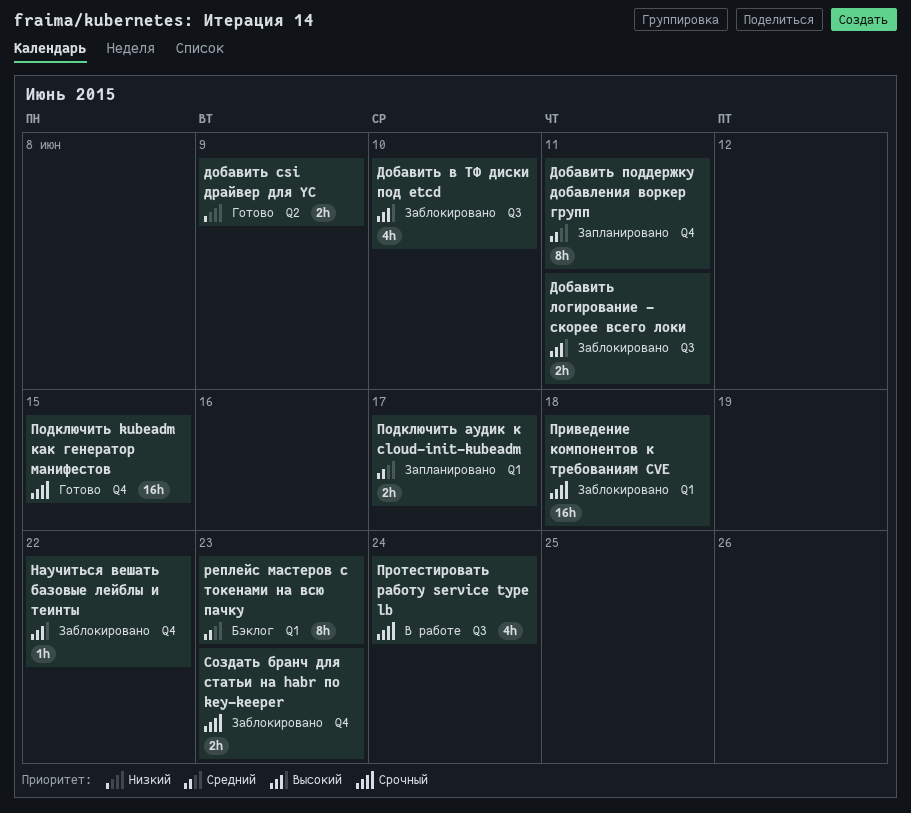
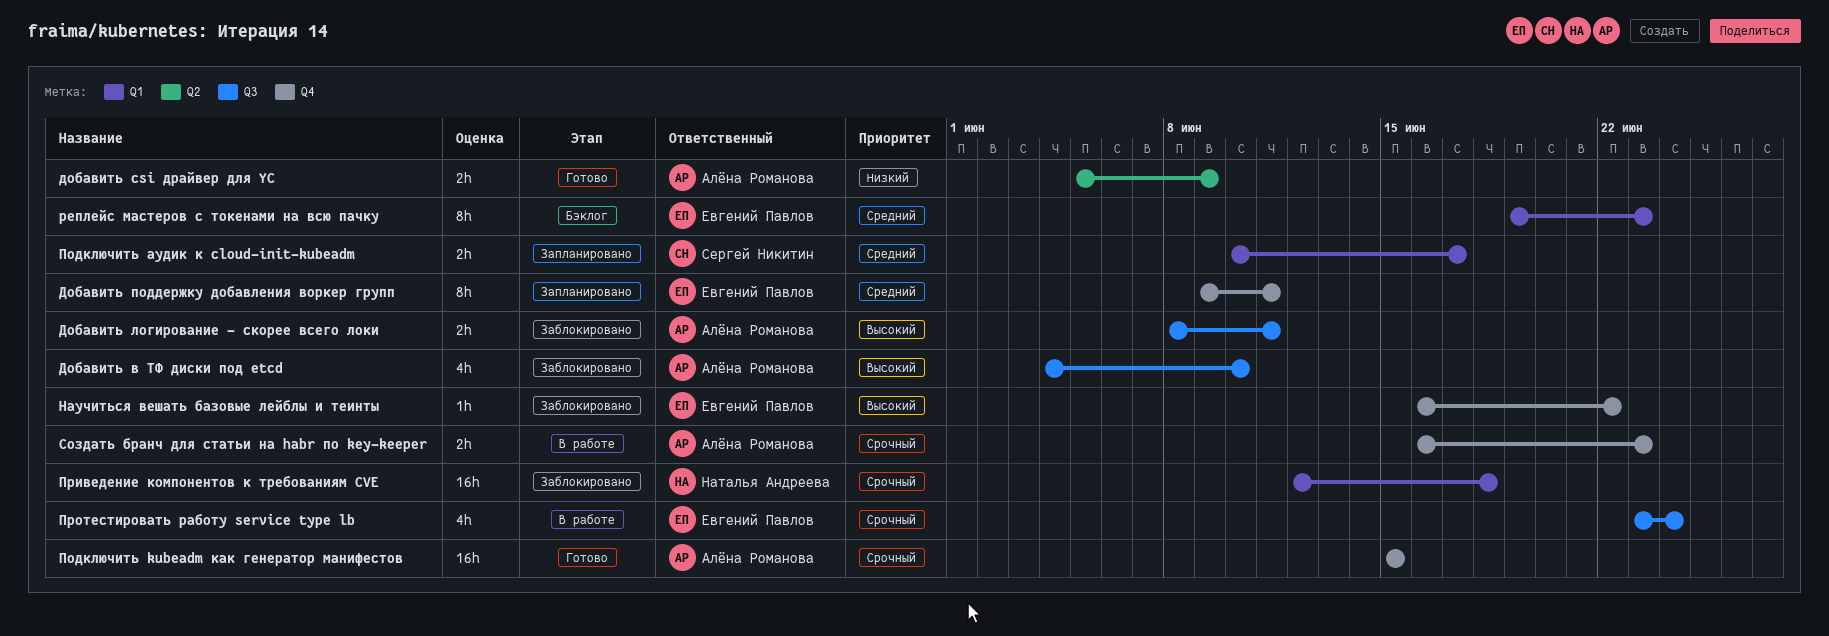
Создать бранч для статьи на habr по key-keeper, status: Заблокировано -> В работе

